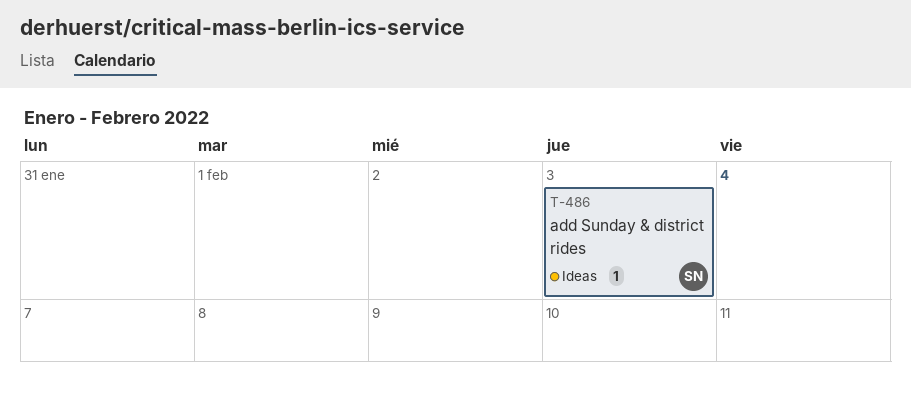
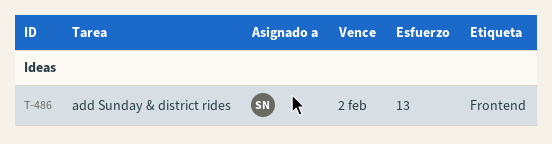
T-486, estimate: 1 -> 13
T-486, due: Feb 3 -> Feb 2

